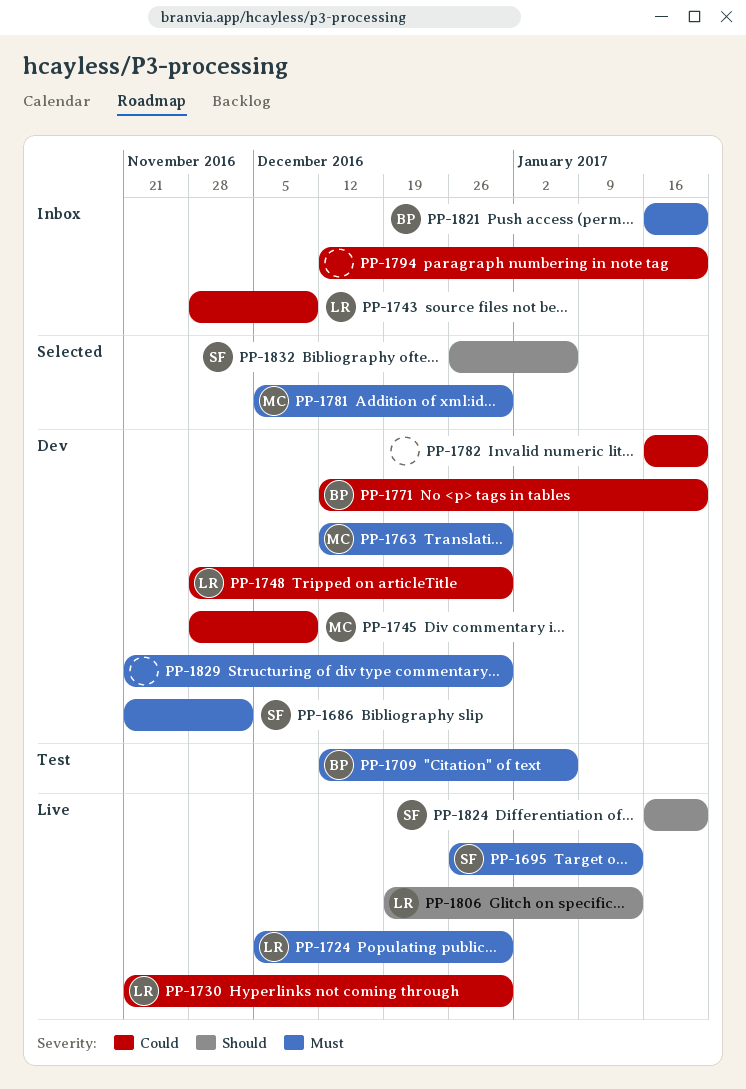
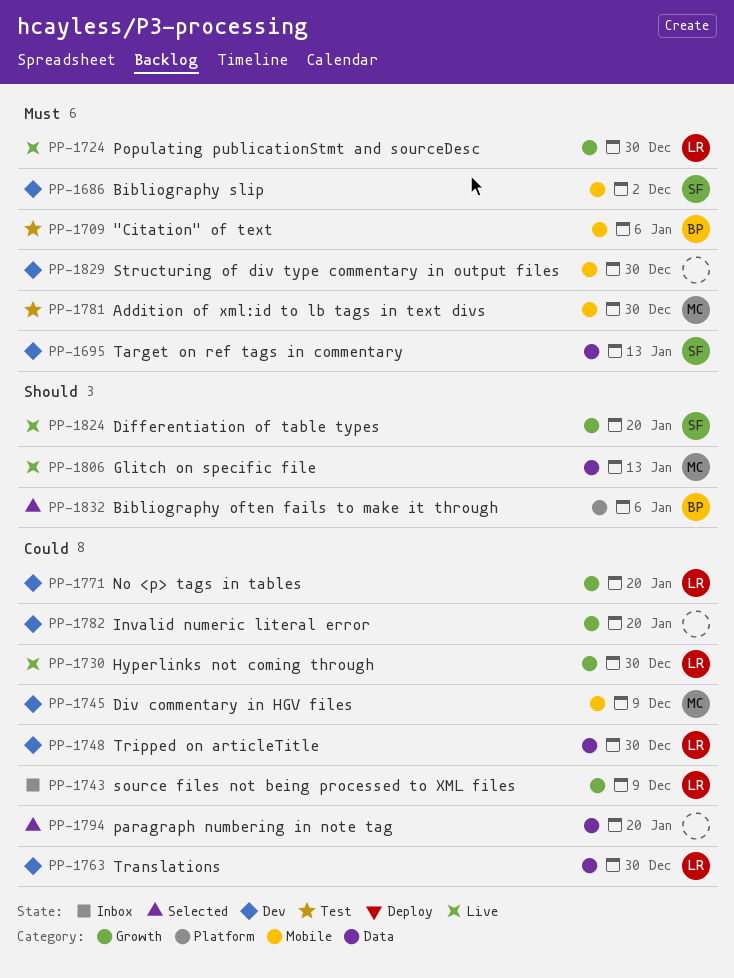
PP-1695, status: Live -> Dev
PP-1763, owner: MC -> LR
PP-1763, priority: Must -> Could
PP-1771, owner: BP -> LR
PP-1781, status: Selected -> Test
PP-1794, status: Inbox -> Selected
PP-1806, owner: LR -> MC
PP-1821: present -> none
PP-1832, owner: SF -> BP

